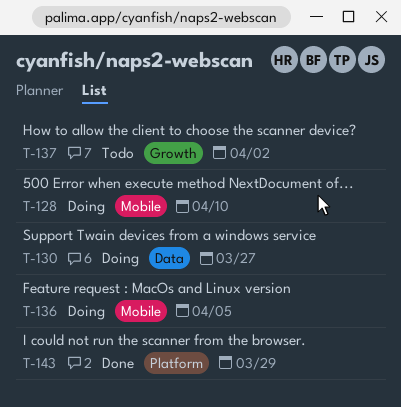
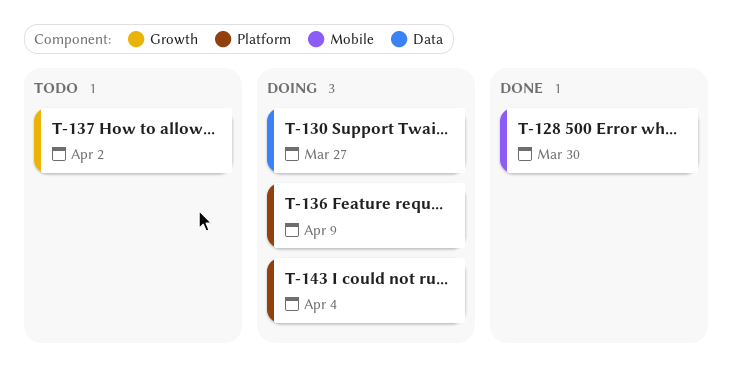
T-128, status: Doing -> Done
T-128, due: Apr 10 -> Mar 30
T-136, label: Mobile -> Platform
T-136, due: Apr 5 -> Apr 9
T-143, status: Done -> Doing
T-143, due: Mar 29 -> Apr 4

